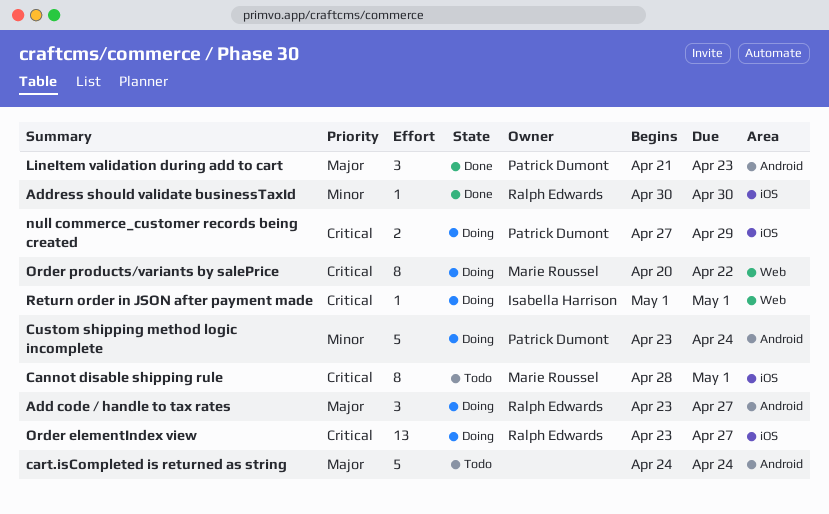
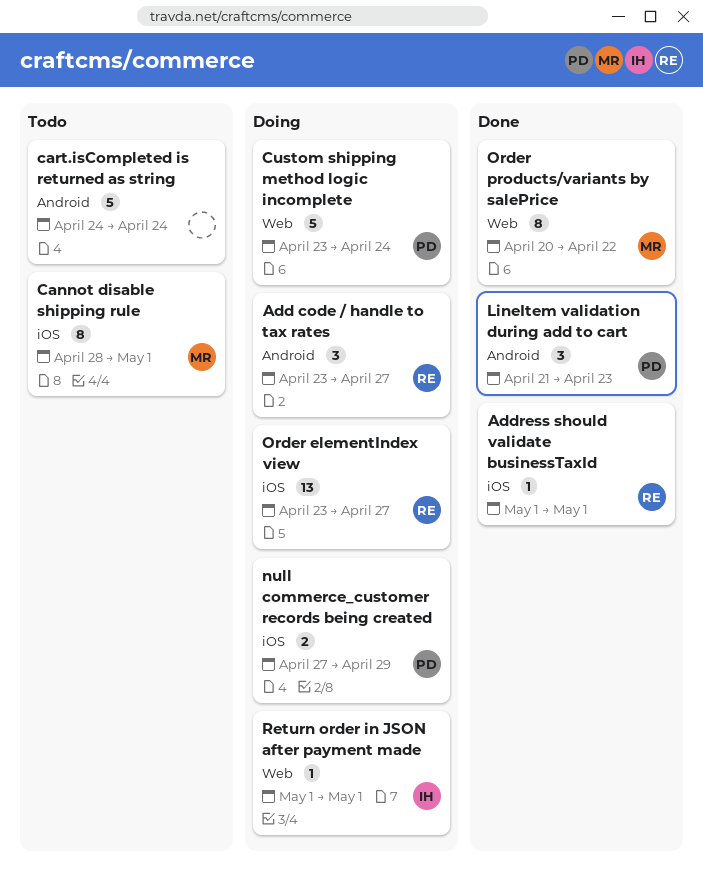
Address should validate businessTaxId, start: Apr 30 -> May 1
Address should validate businessTaxId, due: Apr 30 -> May 1
Custom shipping method logic incomplete, label: Android -> Web
Order products/variants by salePrice, status: Doing -> Done

